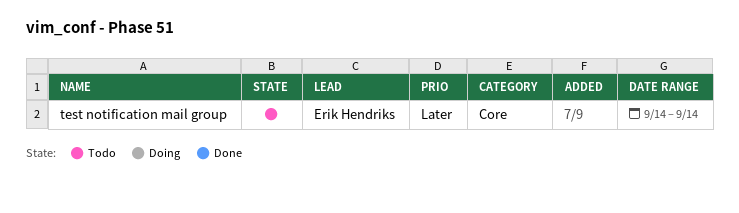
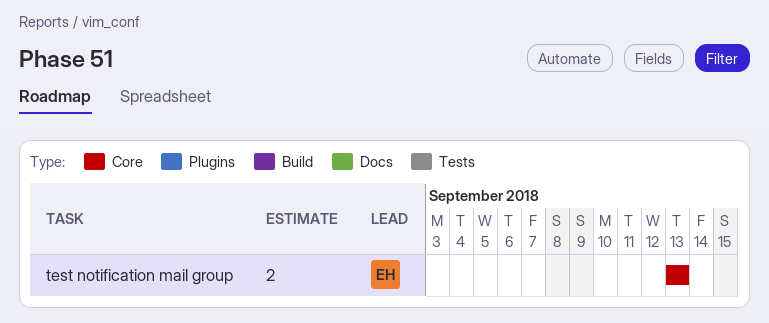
test notification mail group, start: Sep 14 -> Sep 13
test notification mail group, due: Sep 14 -> Sep 13

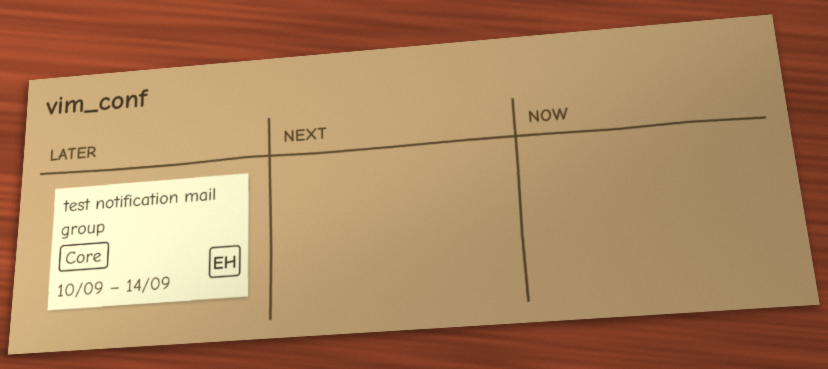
test notification mail group, start: Sep 13 -> Sep 10
test notification mail group, due: Sep 13 -> Sep 14

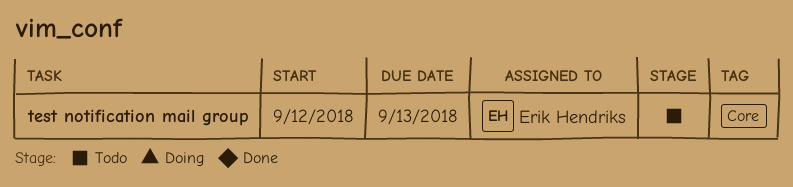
test notification mail group, start: Sep 10 -> Sep 12
test notification mail group, due: Sep 14 -> Sep 13

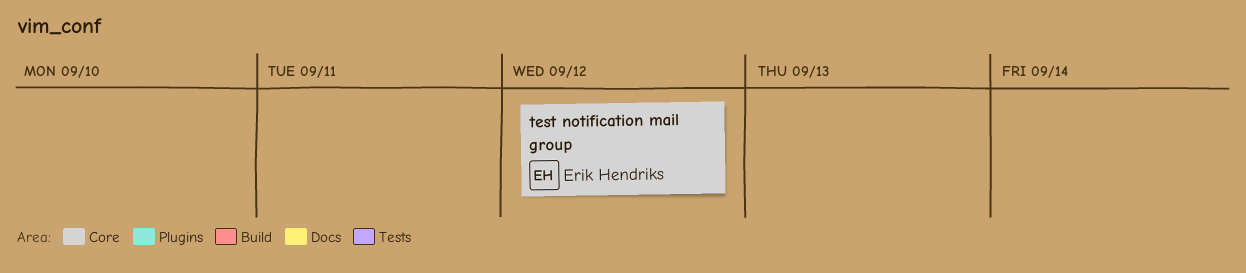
test notification mail group, due: Sep 13 -> Sep 12

